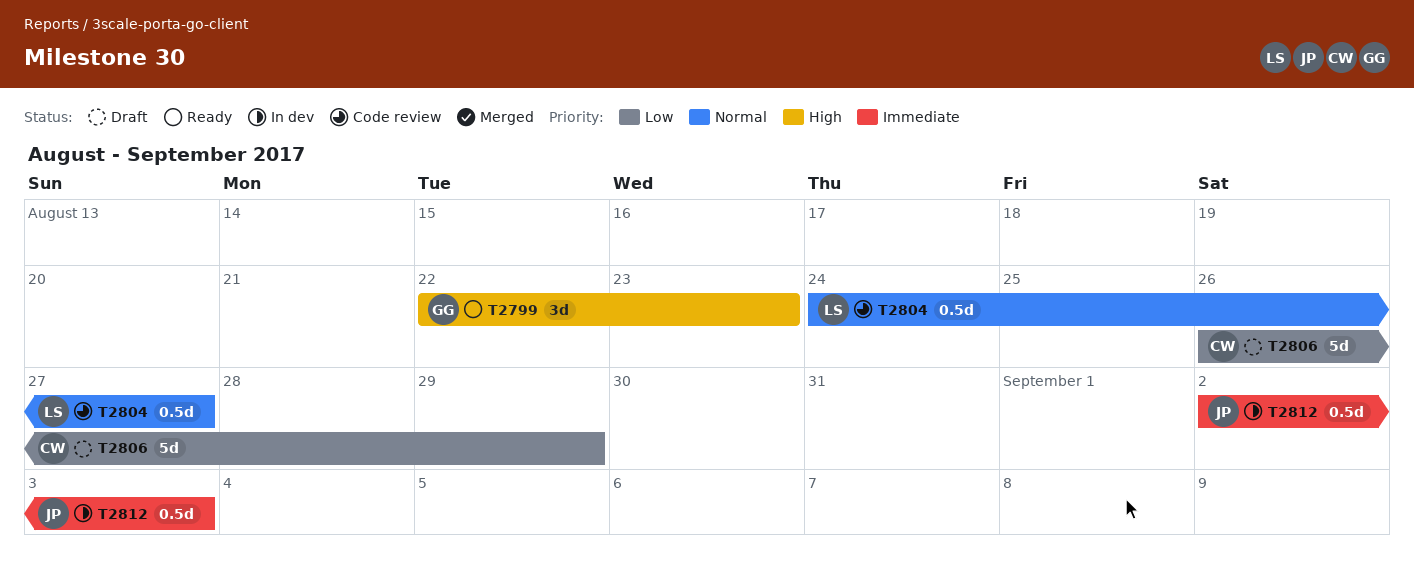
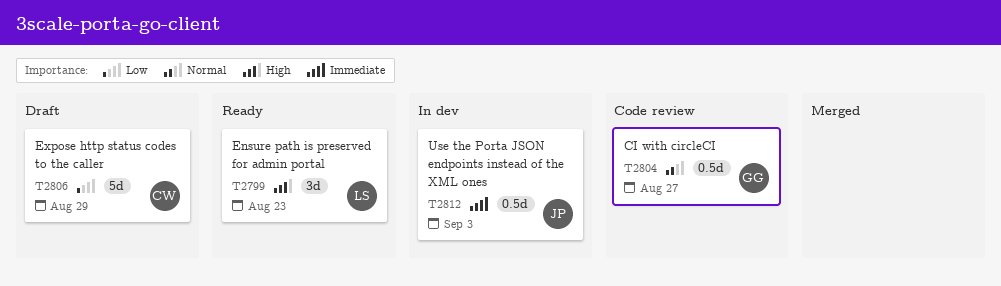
T2799, owner: GG -> LS
T2804, owner: LS -> GG

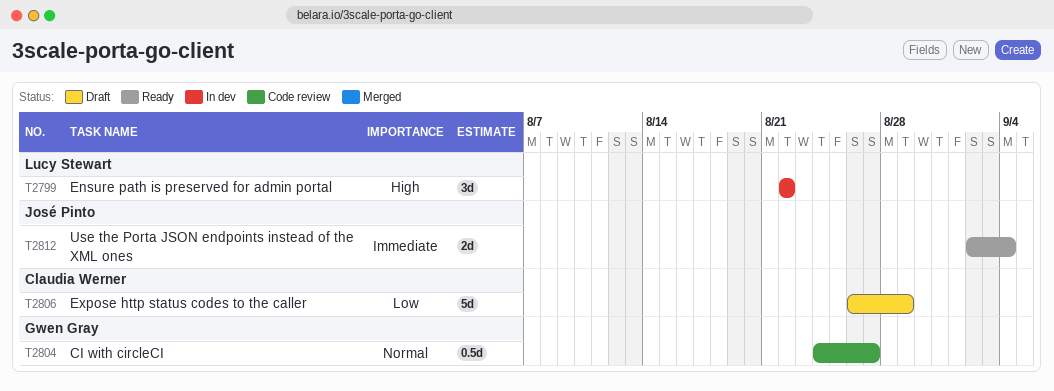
T2799, status: Ready -> In dev
T2799, due: Aug 23 -> Aug 22
T2812, status: In dev -> Ready
T2812, estimate: 0.5d -> 2d
T2812, due: Sep 3 -> Sep 4

